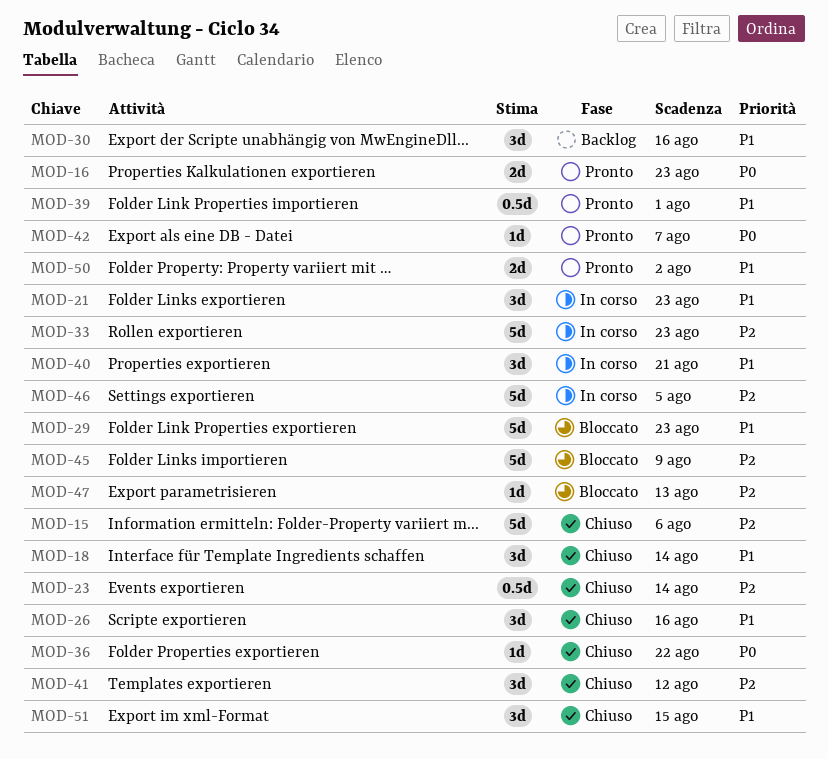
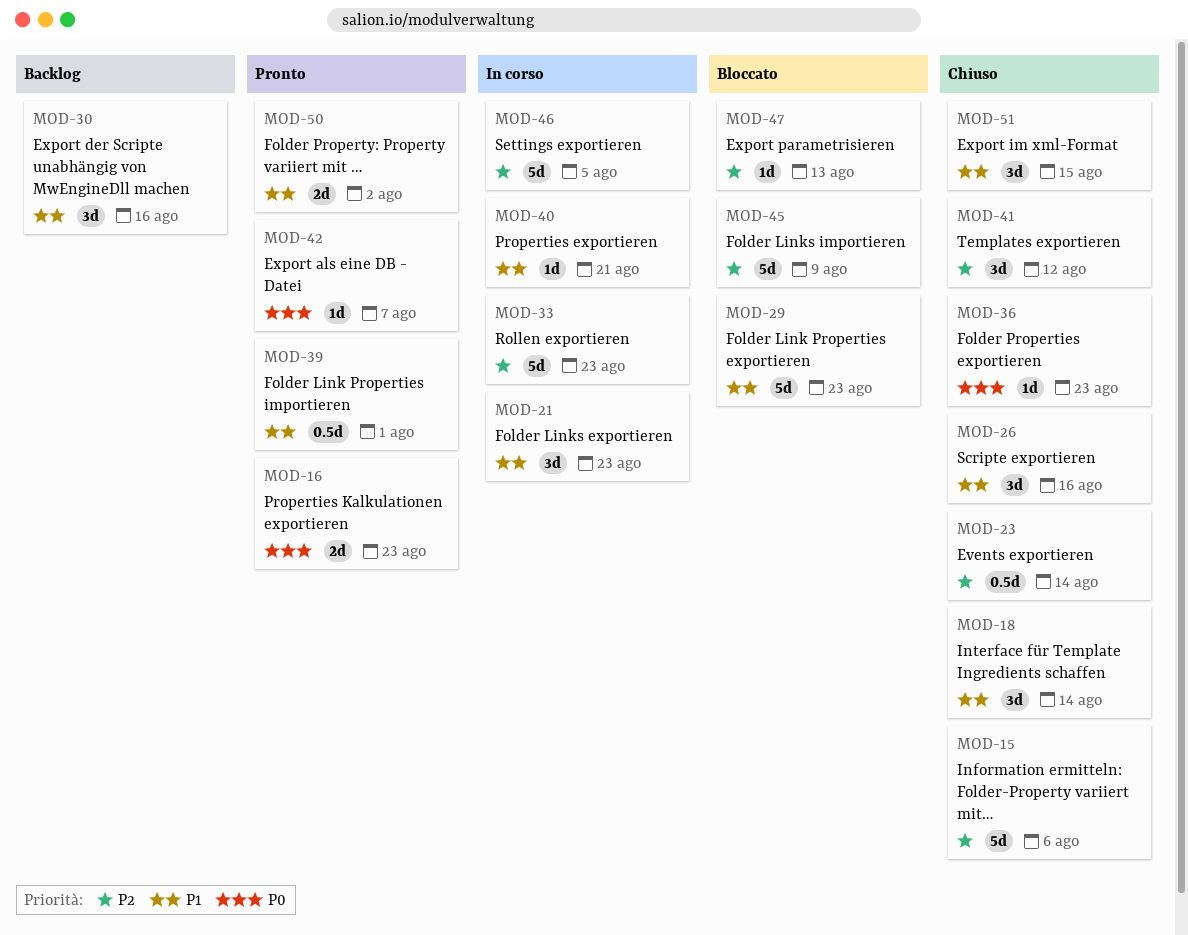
MOD-36, due: Aug 22 -> Aug 23
MOD-40, estimate: 3d -> 1d

